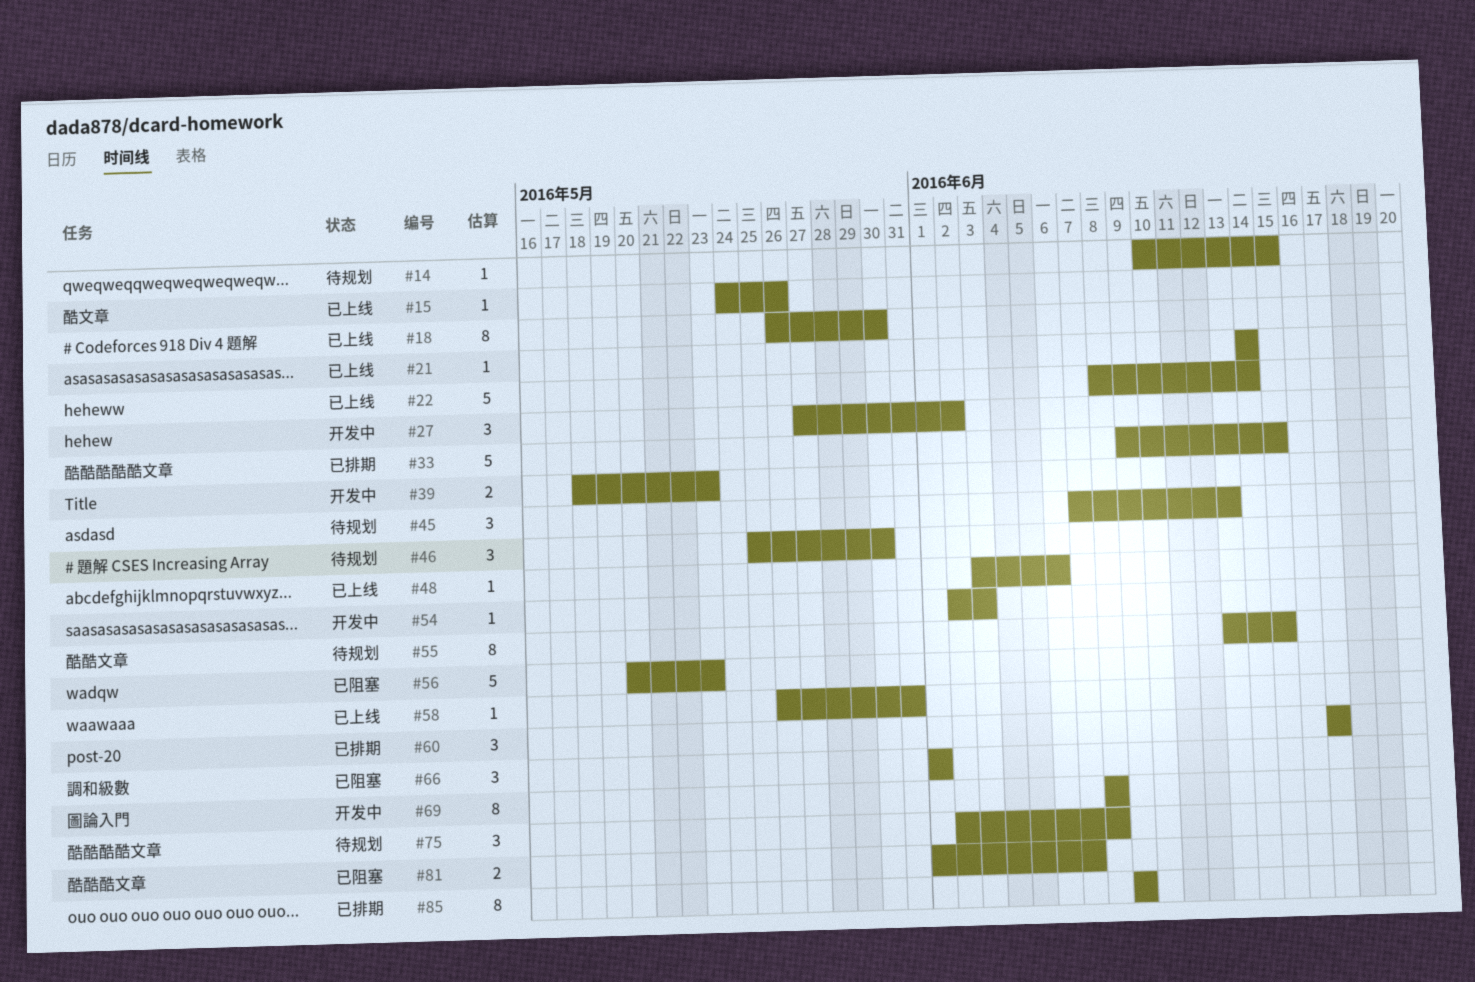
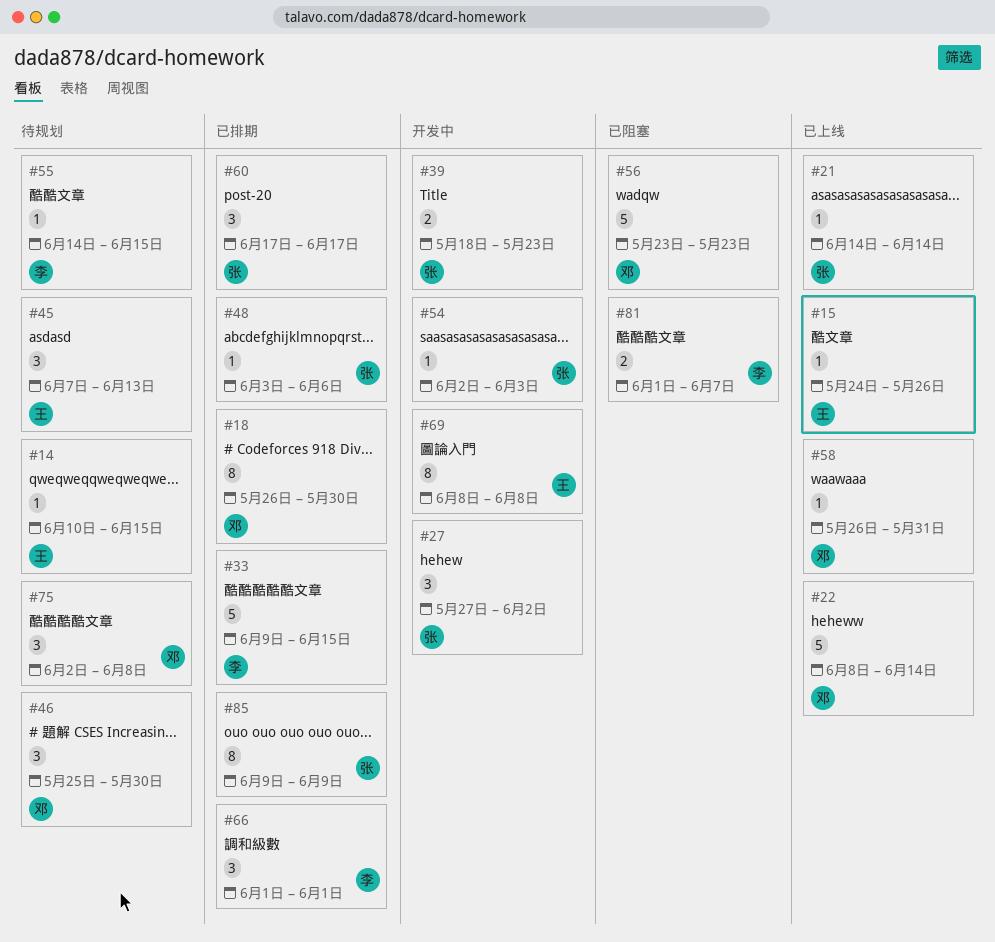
#18, status: 已上线 -> 已排期
#48, status: 已上线 -> 已排期
#55, estimate: 8 -> 1
#55, start: Jun 13 -> Jun 14
#56, start: May 20 -> May 23
#66, status: 已阻塞 -> 已排期

